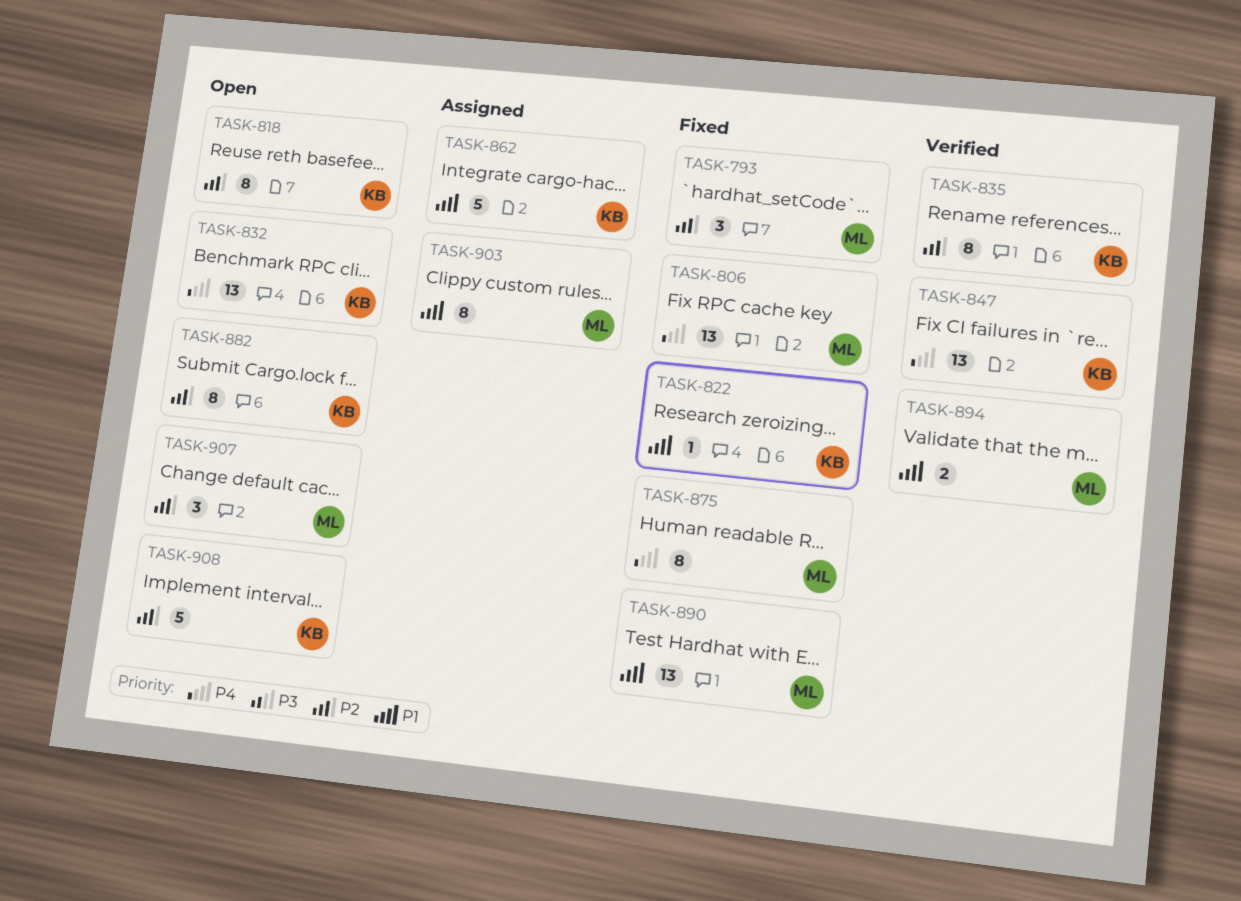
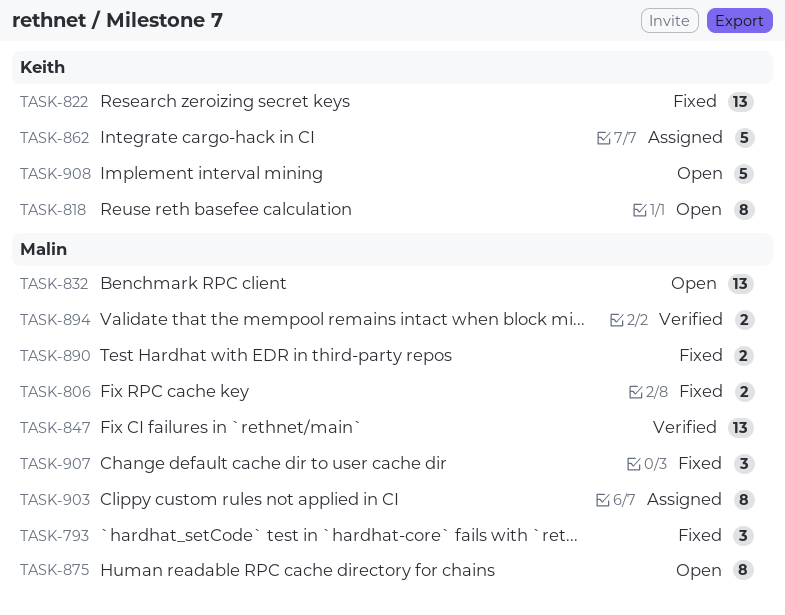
TASK-806, estimate: 13 -> 2
TASK-822, estimate: 1 -> 13
TASK-832, owner: Keith -> Malin
TASK-835: present -> none
TASK-847, owner: Keith -> Malin
TASK-875, status: Fixed -> Open
TASK-882: present -> none
TASK-890, estimate: 13 -> 2
TASK-907, status: Open -> Fixed

